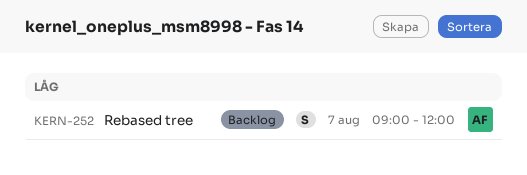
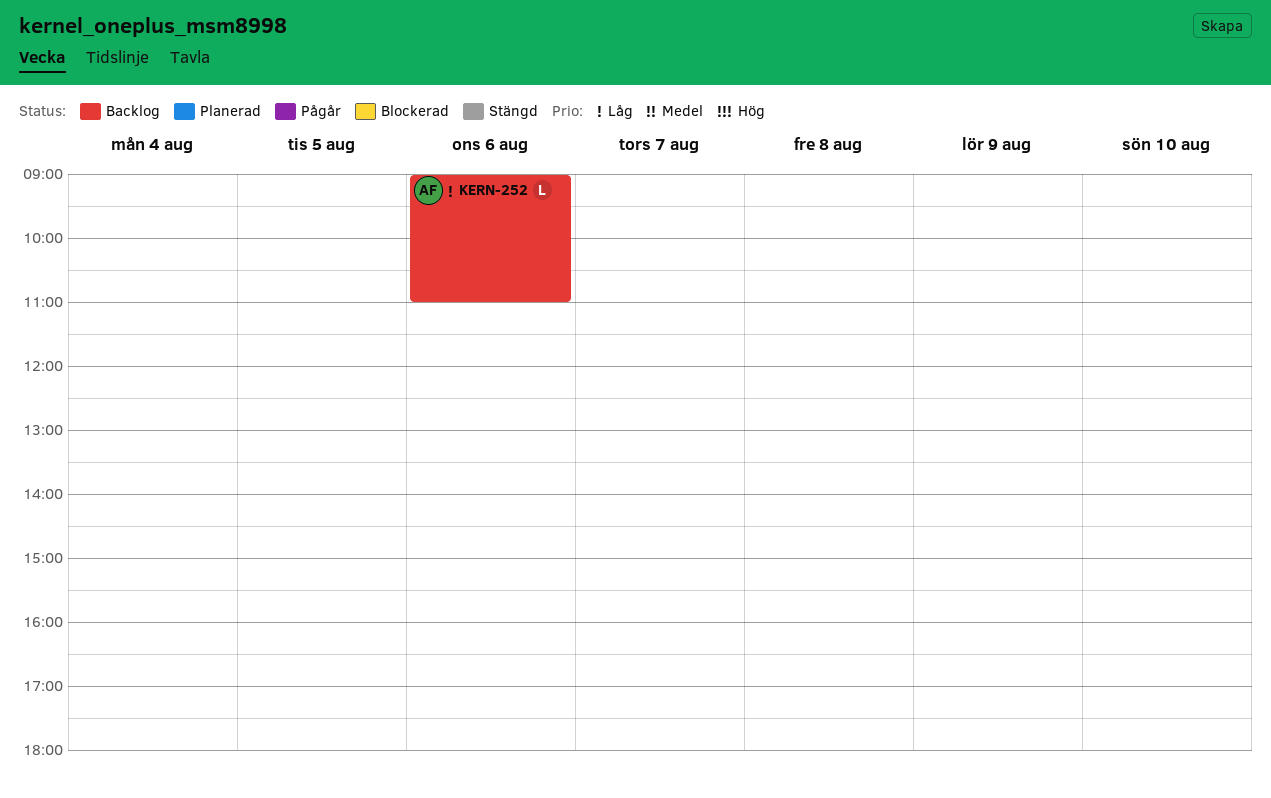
KERN-252, estimate: S -> L
KERN-252, day: Aug 7 -> Aug 6
KERN-252, ends: 12:00 -> 11:00

